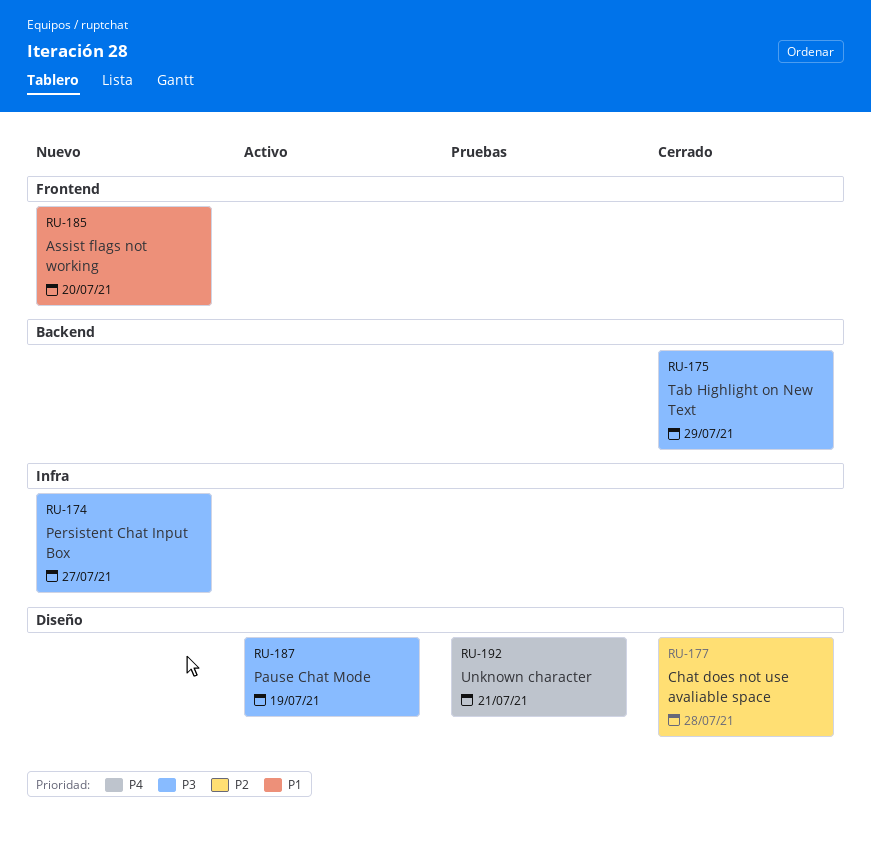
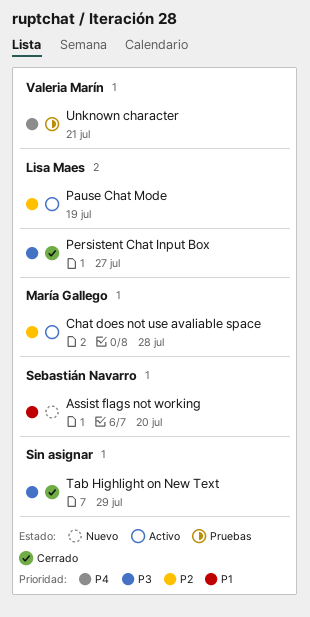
Chat does not use avaliable space, status: Cerrado -> Activo
Pause Chat Mode, priority: P3 -> P2
Persistent Chat Input Box, status: Nuevo -> Cerrado

